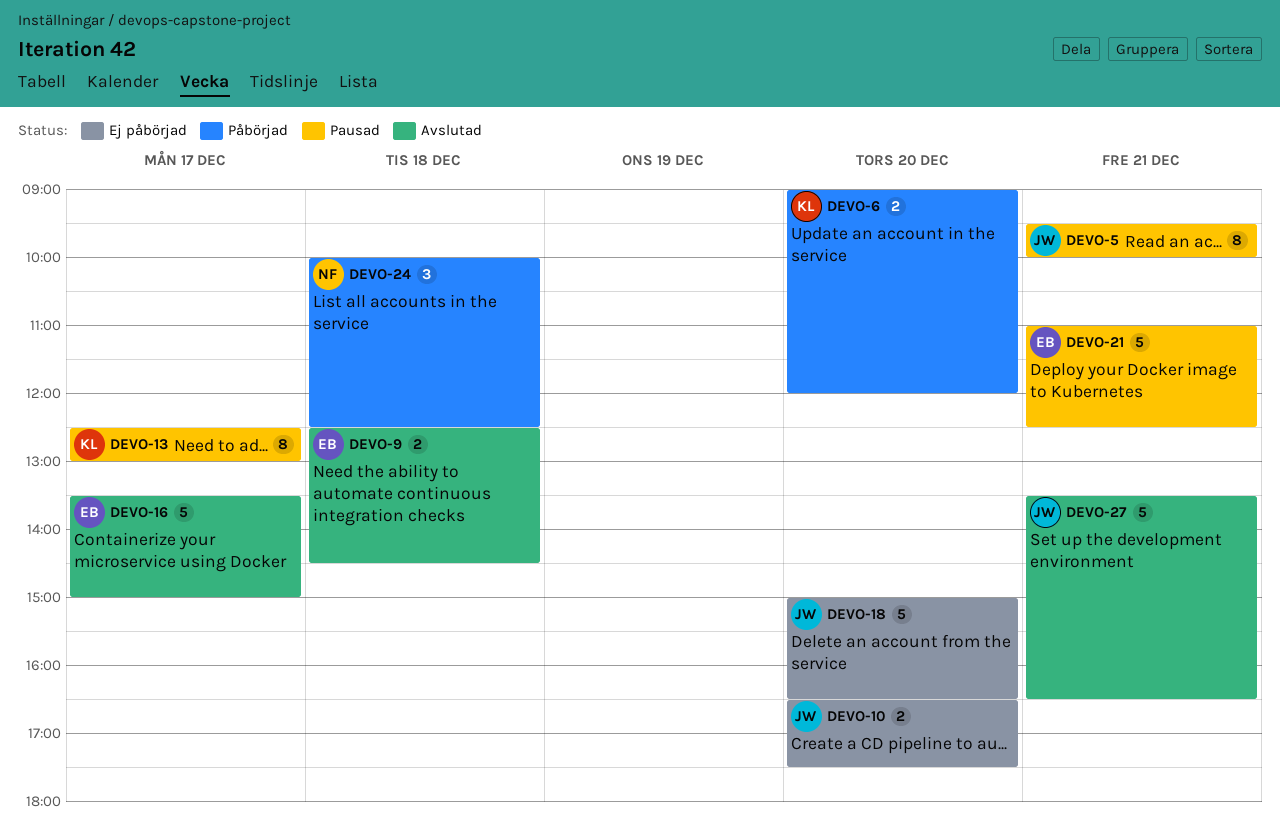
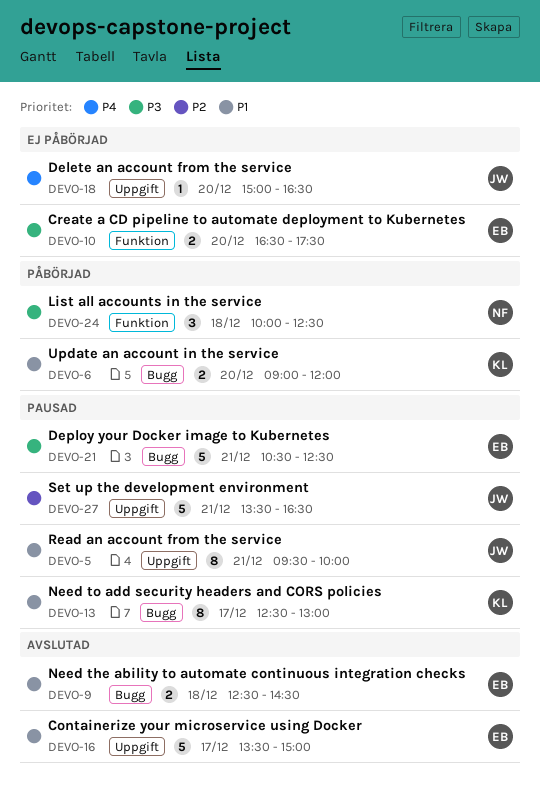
DEVO-10, owner: JW -> EB
DEVO-18, estimate: 5 -> 1
DEVO-21, begins: 11:00 -> 10:30
DEVO-27, status: Avslutad -> Pausad

